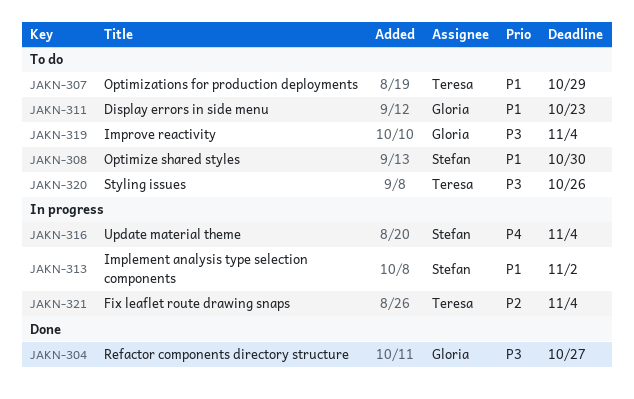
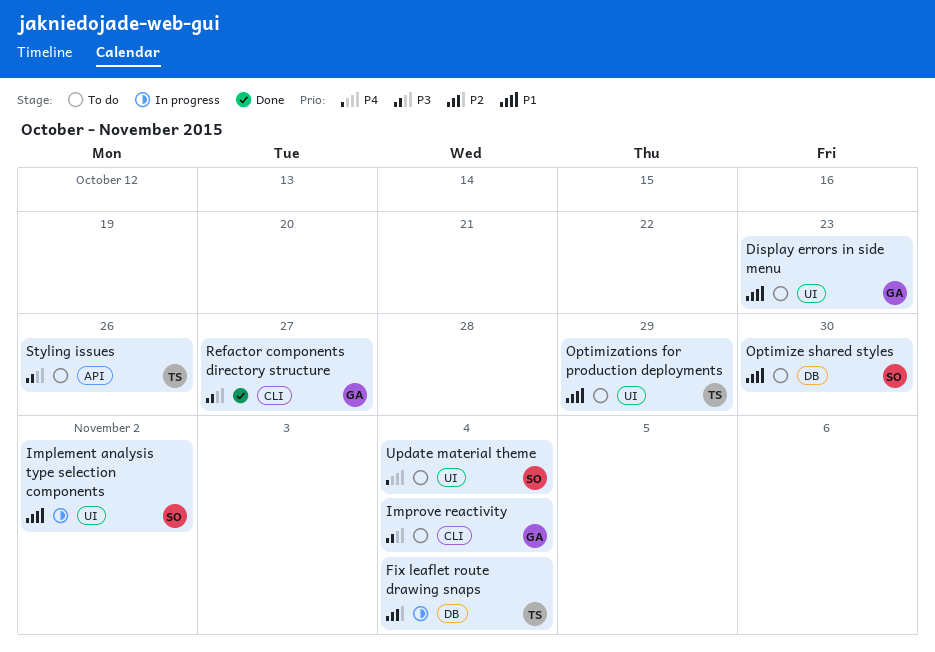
Update material theme, status: In progress -> To do

